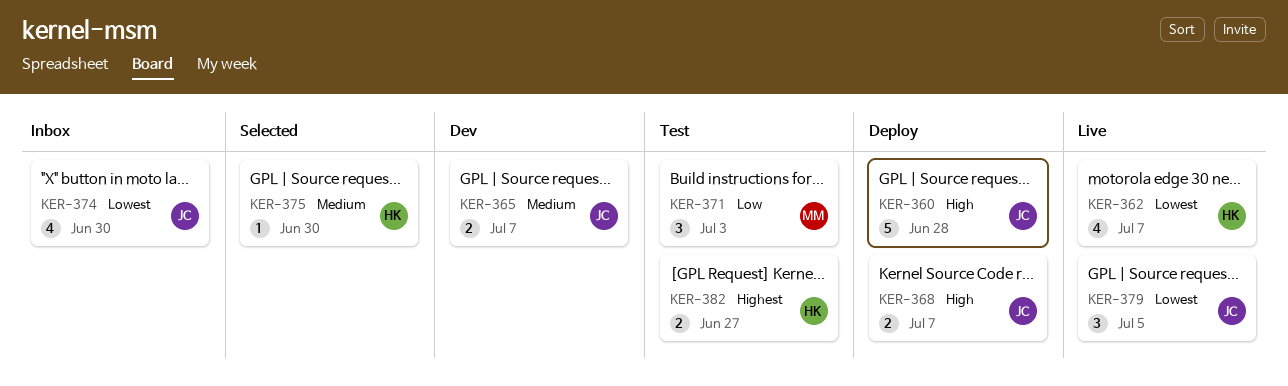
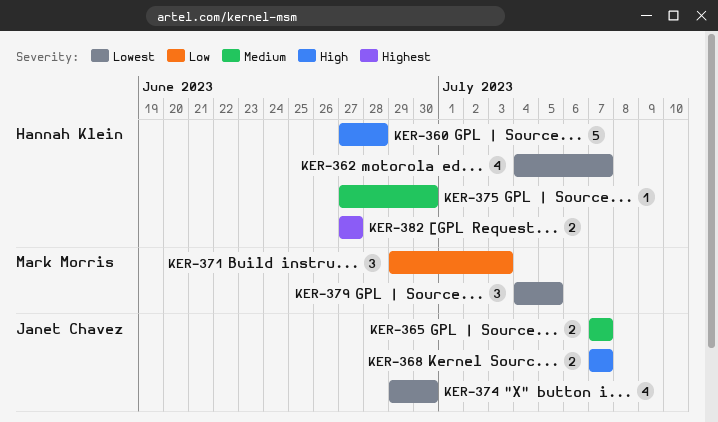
KER-360, owner: Janet Chavez -> Hannah Klein
KER-379, owner: Janet Chavez -> Mark Morris

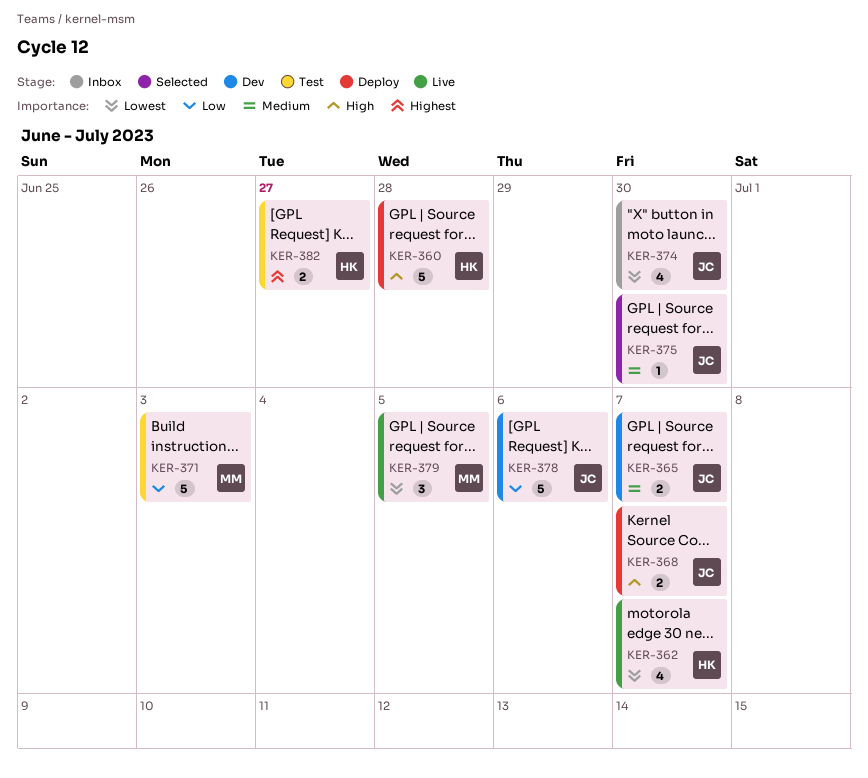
KER-371, estimate: 3 -> 5
KER-375, owner: Hannah Klein -> Janet Chavez
KER-378: none -> present

